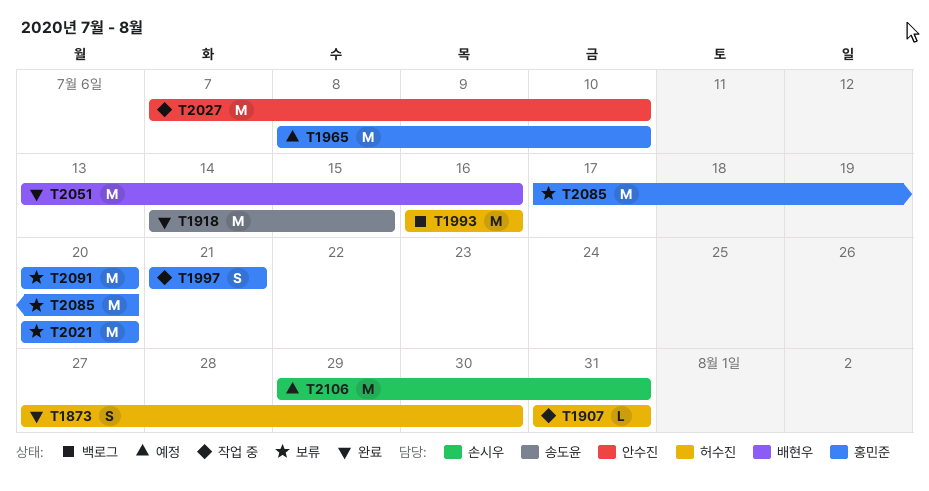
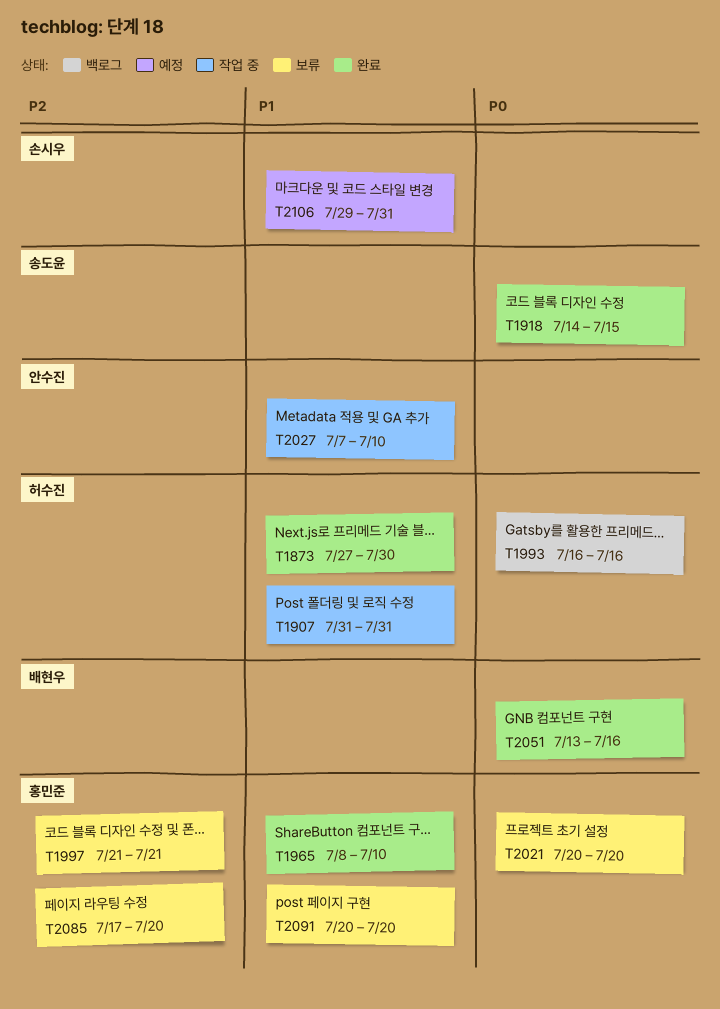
T1965, status: 예정 -> 완료
T1997, status: 작업 중 -> 보류

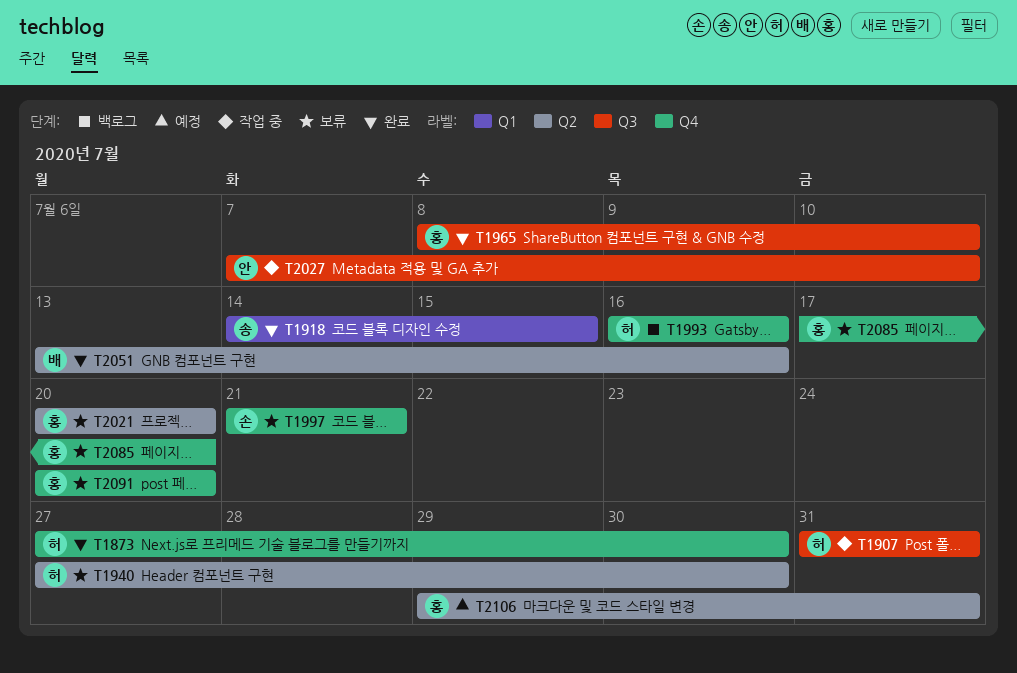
T1940: none -> present
T1997, owner: 홍민준 -> 손시우
T2106, owner: 손시우 -> 홍민준

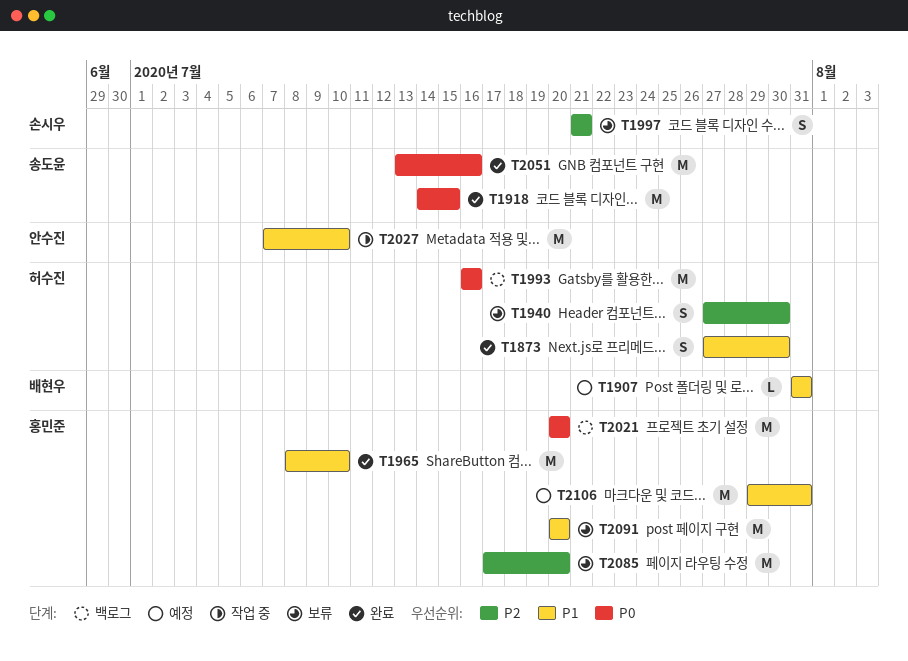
T1907, status: 작업 중 -> 예정
T1907, owner: 허수진 -> 배현우
T2021, status: 보류 -> 백로그
T2051, owner: 배현우 -> 송도윤

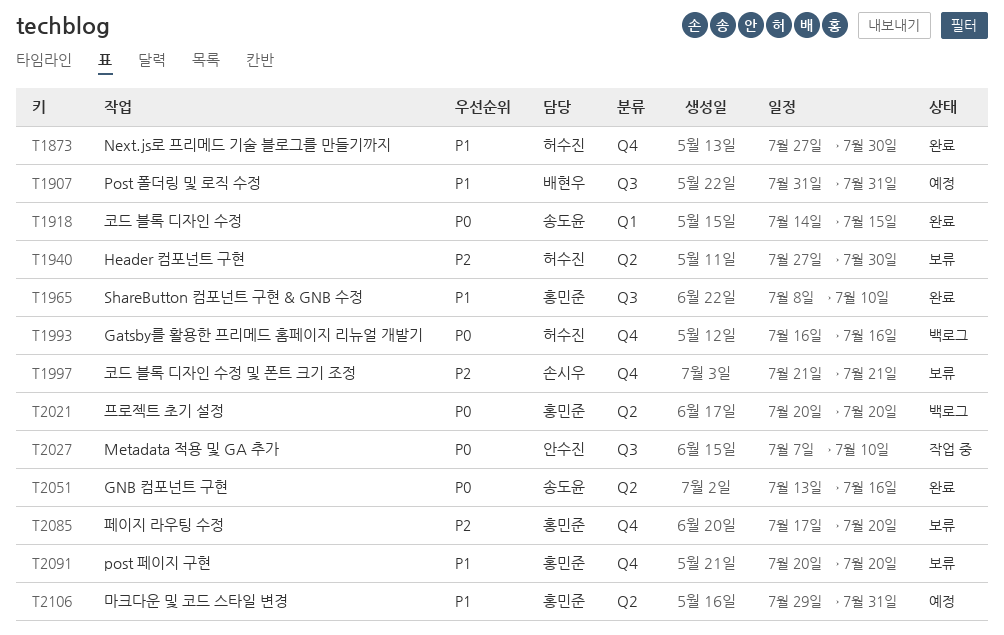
T2027, priority: P1 -> P0

